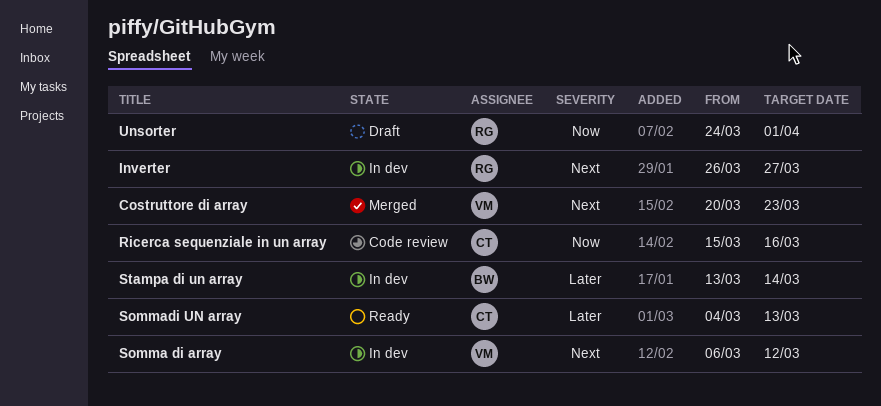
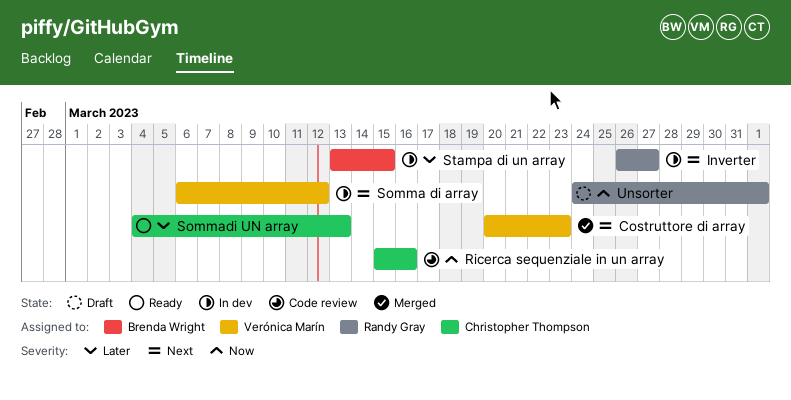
Stampa di un array, due: Mar 14 -> Mar 15

